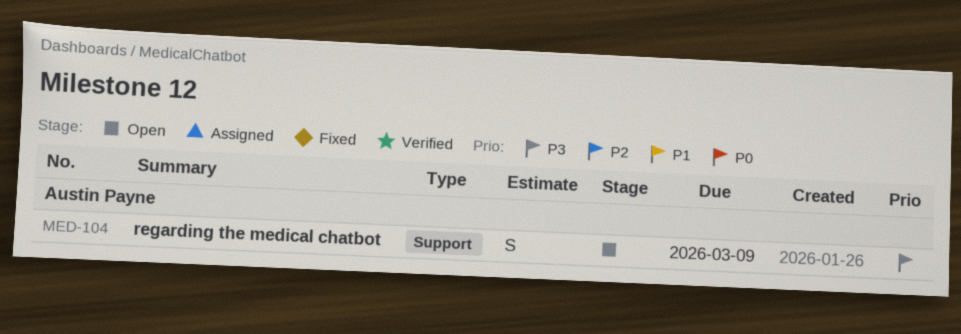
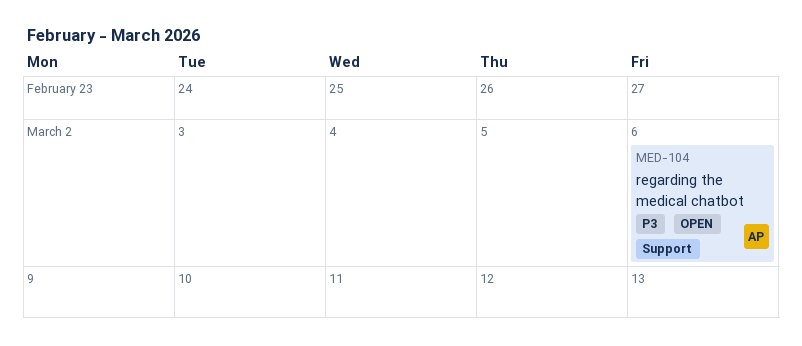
MED-104, due: Mar 9 -> Mar 6

